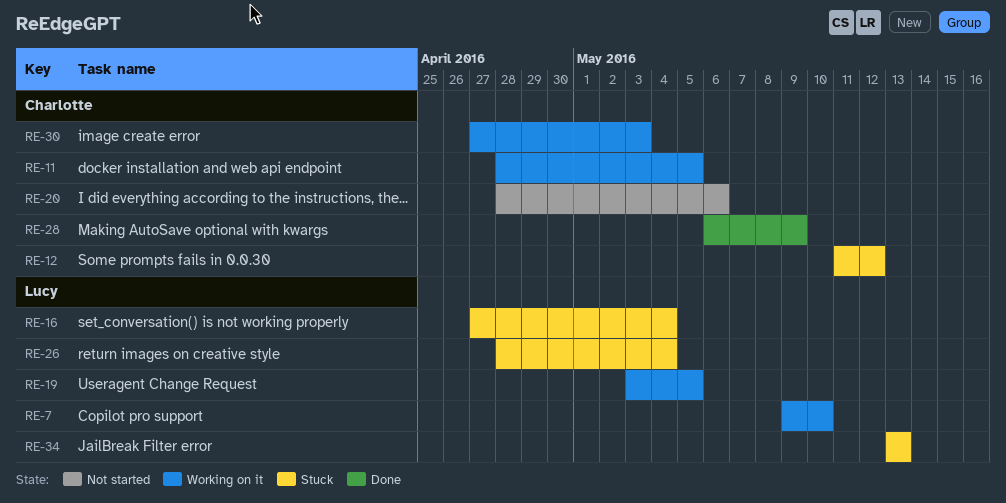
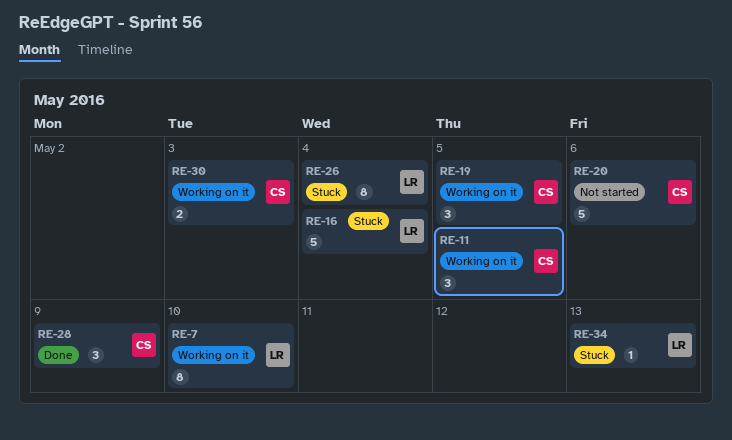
RE-12: present -> none
RE-19, owner: Lucy -> Charlotte

